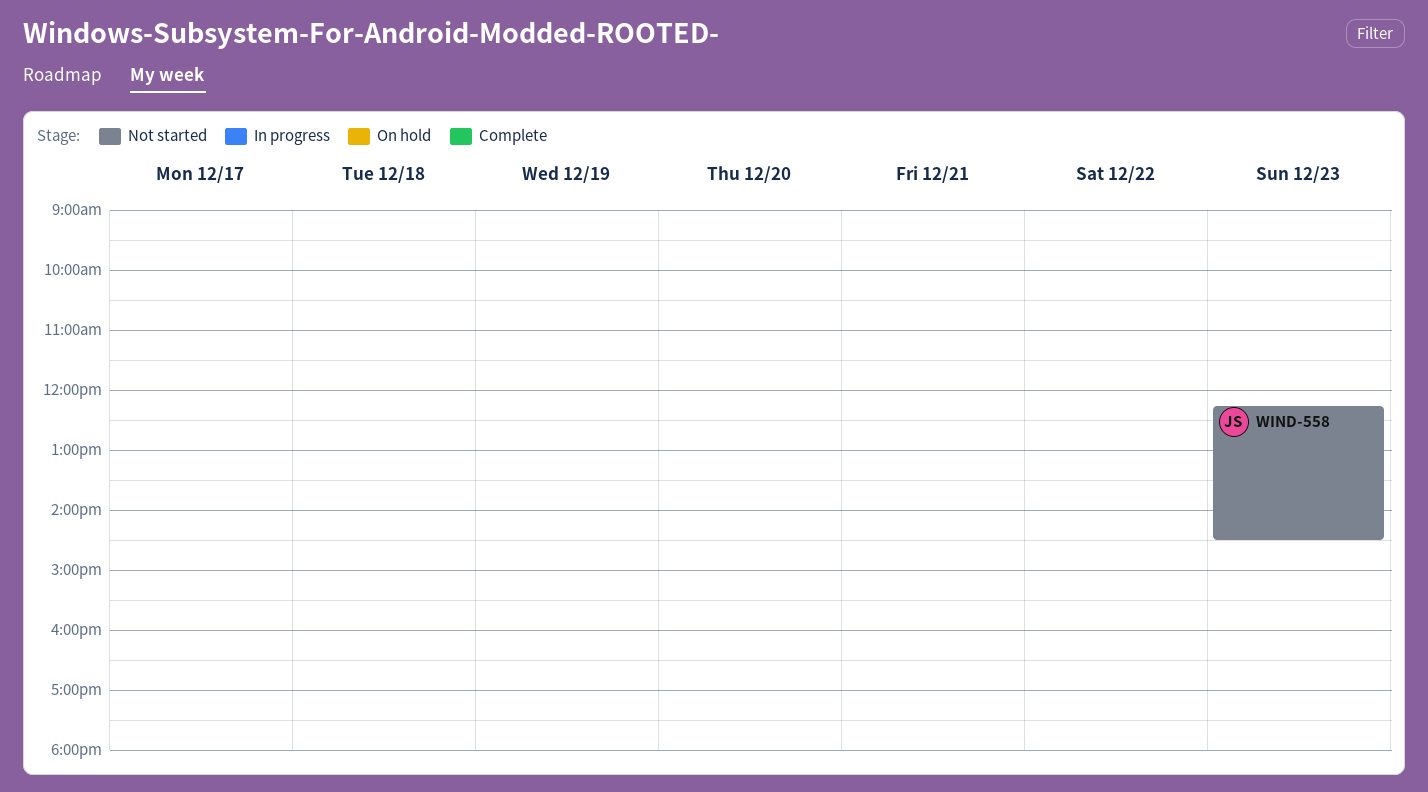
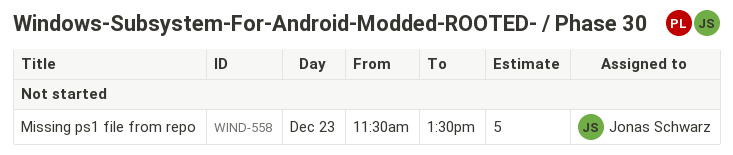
WIND-558, begins: 12:15 -> 11:30
WIND-558, ends: 14:30 -> 13:30

